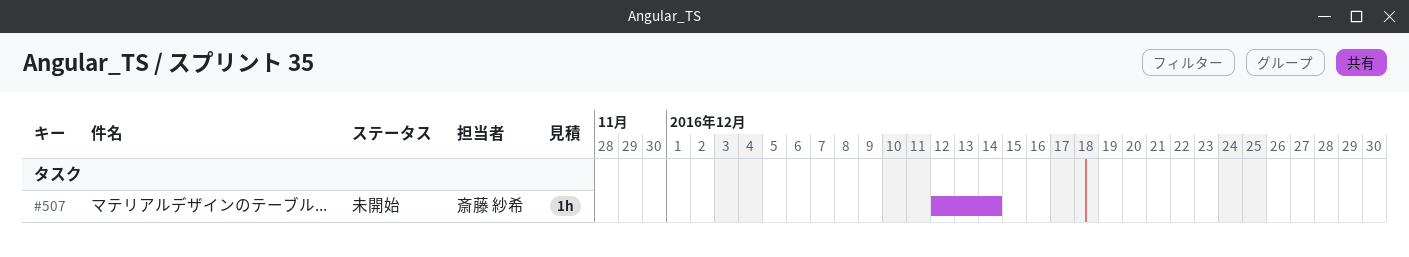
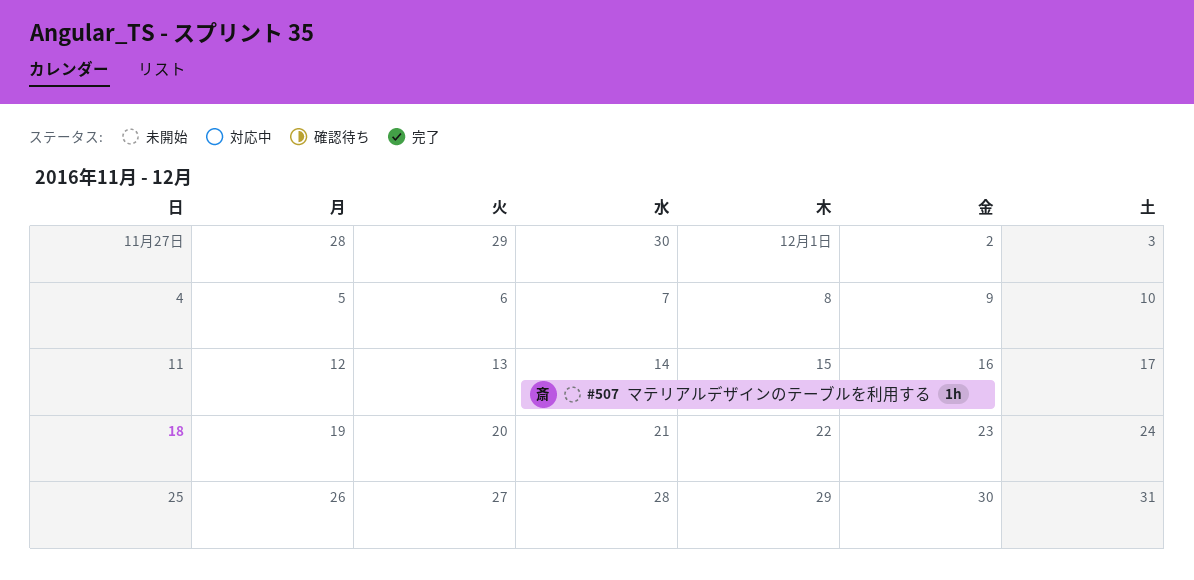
#507, start: Dec 12 -> Dec 14
#507, due: Dec 14 -> Dec 16

